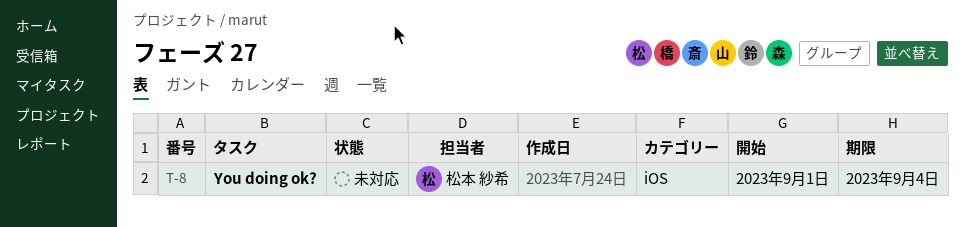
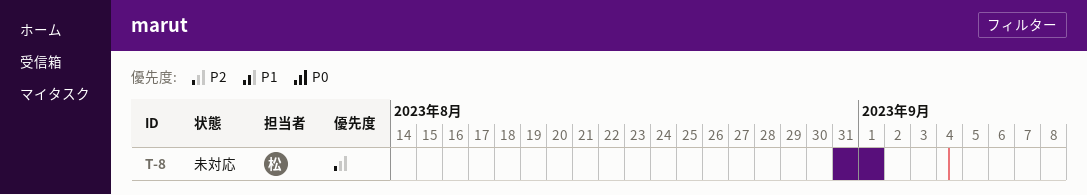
T-8, start: Sep 1 -> Aug 31
T-8, due: Sep 4 -> Sep 1

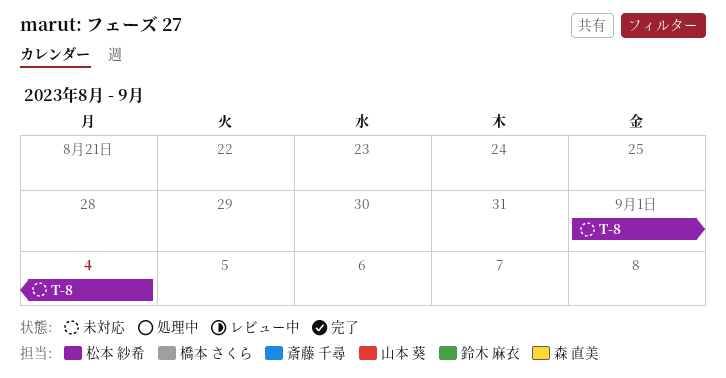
T-8, start: Aug 31 -> Sep 1
T-8, due: Sep 1 -> Sep 4

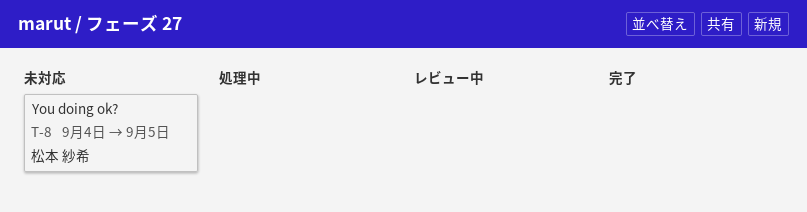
T-8, start: Sep 1 -> Sep 4
T-8, due: Sep 4 -> Sep 5

